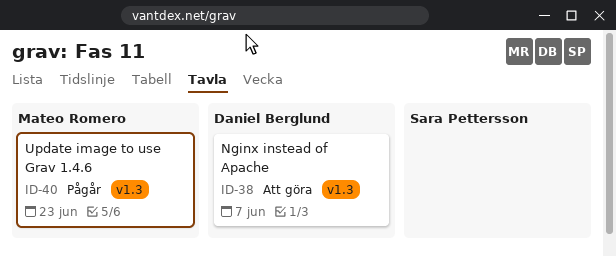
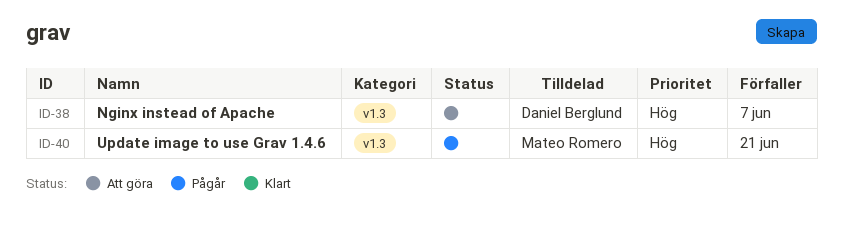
ID-40, due: Jun 23 -> Jun 21

